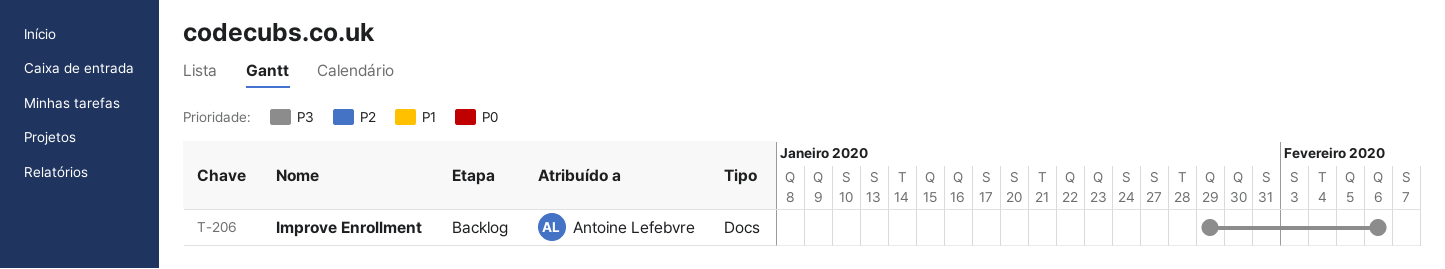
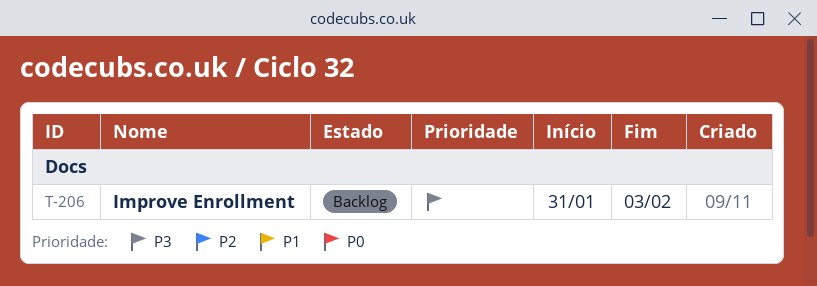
T-206, start: Jan 29 -> Jan 31
T-206, due: Feb 6 -> Feb 3

